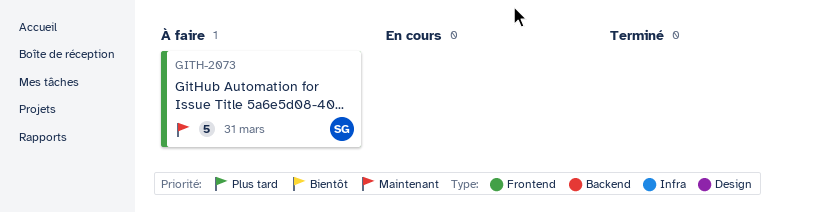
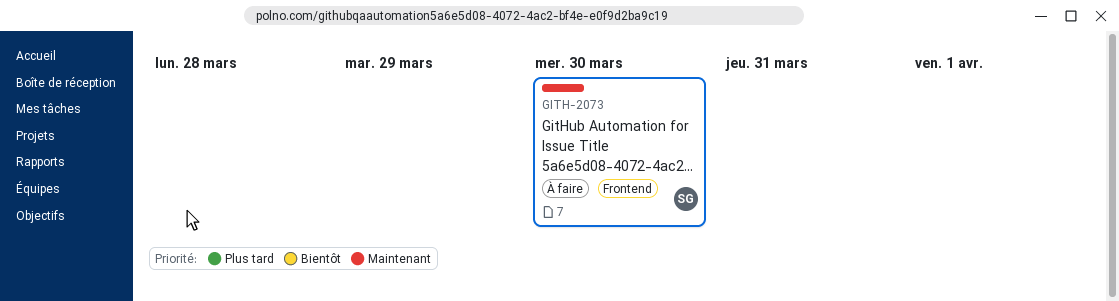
GITH-2073, due: Mar 31 -> Mar 30

